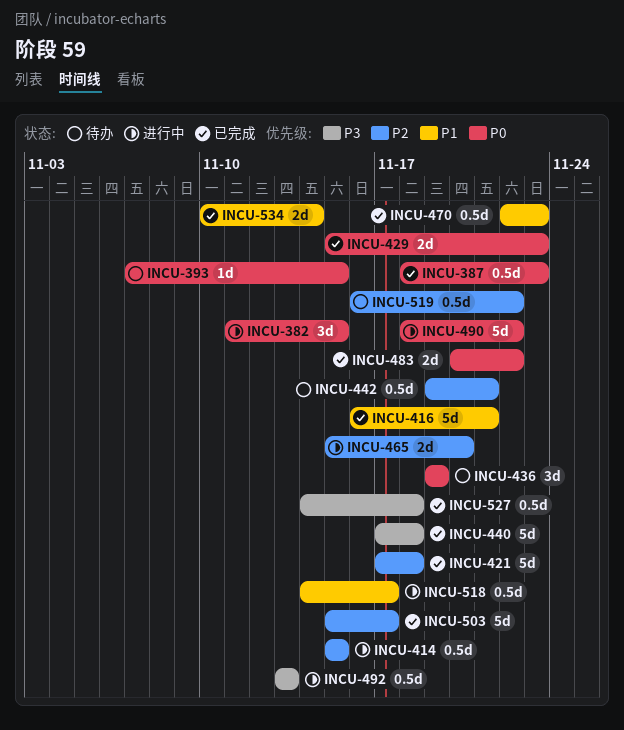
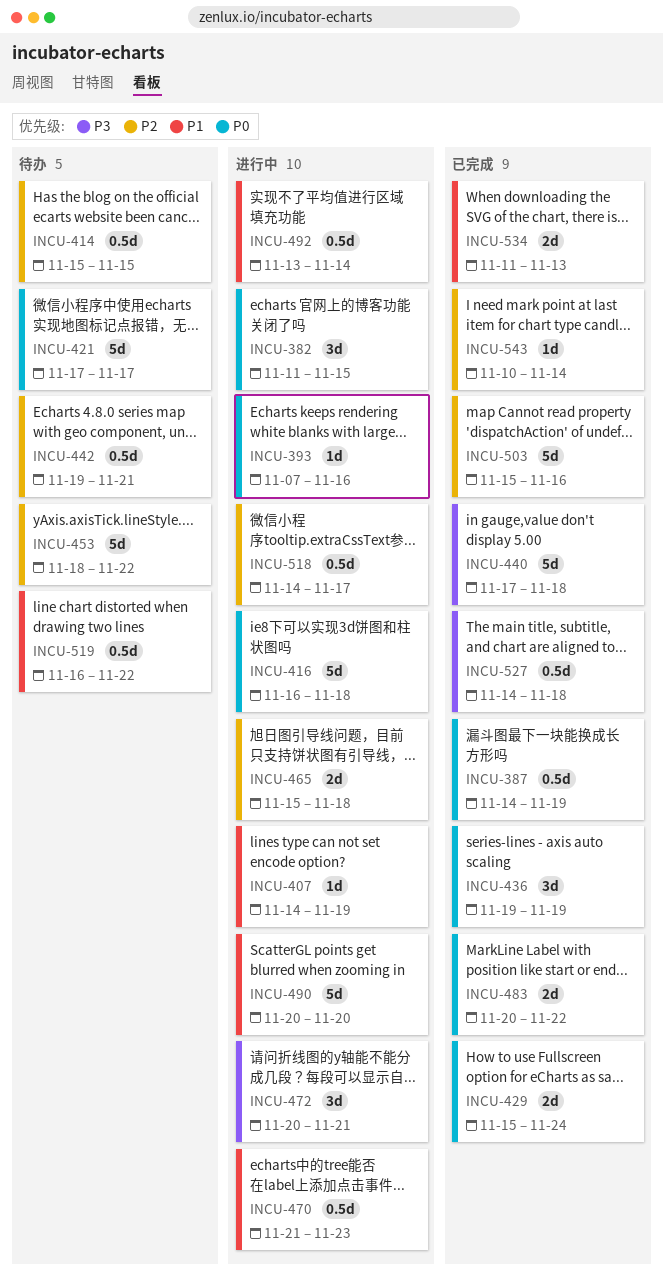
INCU-387, start: Nov 18 -> Nov 14
INCU-387, due: Nov 23 -> Nov 19
INCU-393, status: 待办 -> 进行中
INCU-393, due: Nov 15 -> Nov 16
INCU-407: none -> present
INCU-414, status: 进行中 -> 待办
INCU-416, status: 已完成 -> 进行中
INCU-416, priority: P1 -> P0
INCU-416, due: Nov 21 -> Nov 18
INCU-421, status: 已完成 -> 待办
INCU-421, priority: P2 -> P0
INCU-421, due: Nov 18 -> Nov 17
INCU-429, due: Nov 23 -> Nov 24
INCU-436, status: 待办 -> 已完成
INCU-453: none -> present
INCU-465, due: Nov 20 -> Nov 18
INCU-470, status: 已完成 -> 进行中
INCU-470, start: Nov 22 -> Nov 21
INCU-472: none -> present
INCU-490, priority: P0 -> P1
INCU-490, start: Nov 18 -> Nov 20
INCU-490, due: Nov 22 -> Nov 20
INCU-492, priority: P3 -> P1
INCU-492, due: Nov 13 -> Nov 14
INCU-503, due: Nov 17 -> Nov 16
INCU-518, priority: P1 -> P2
INCU-519, priority: P2 -> P1
INCU-534, start: Nov 10 -> Nov 11
INCU-534, due: Nov 14 -> Nov 13
INCU-543: none -> present

